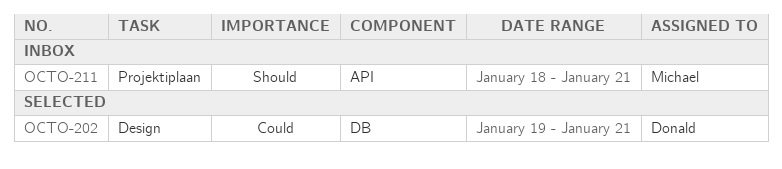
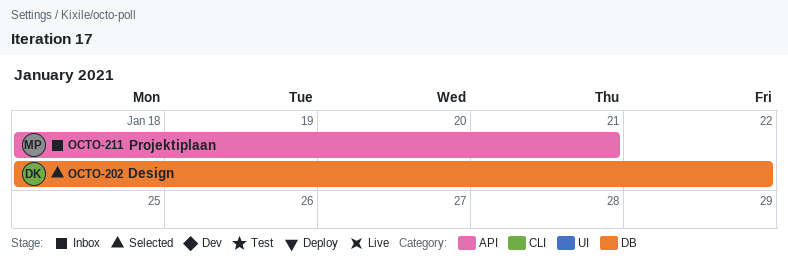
OCTO-202, start: Jan 19 -> Jan 18
OCTO-202, due: Jan 21 -> Jan 22

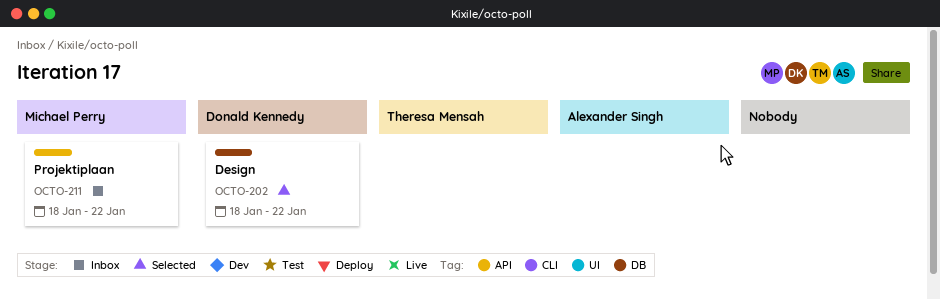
OCTO-211, due: Jan 21 -> Jan 22

